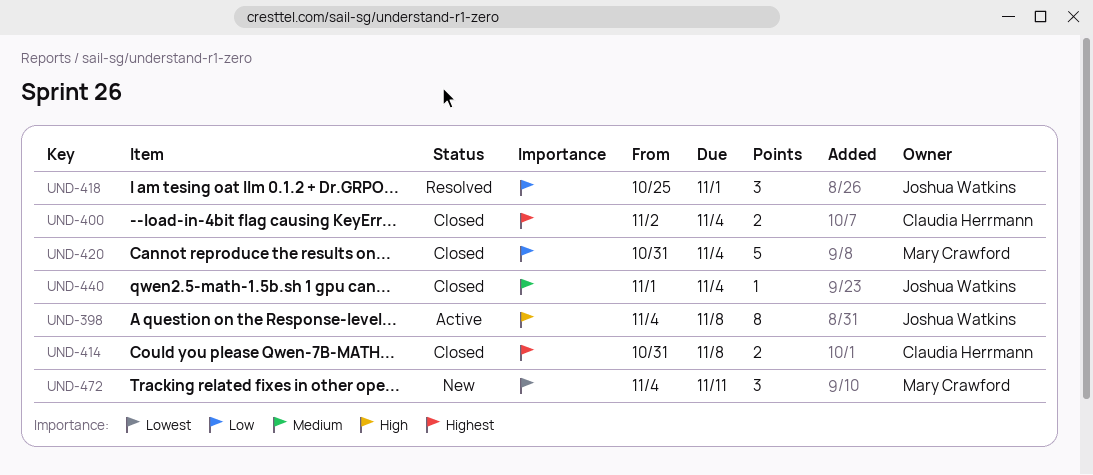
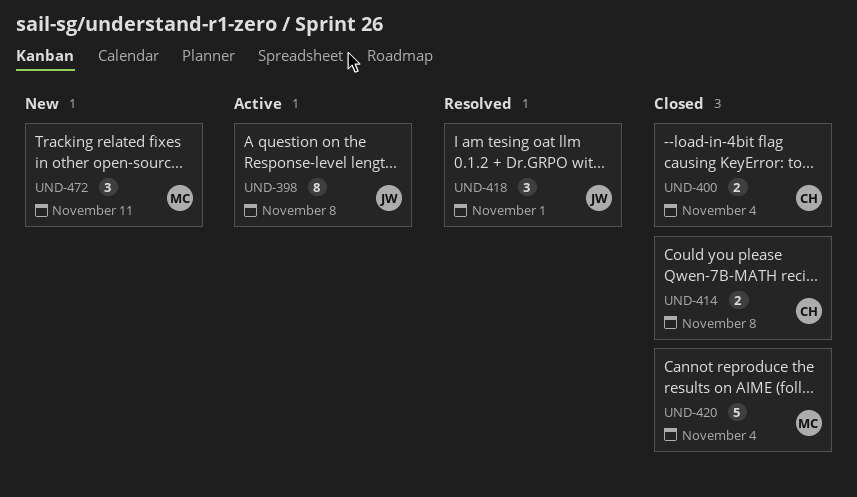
UND-440: present -> none

